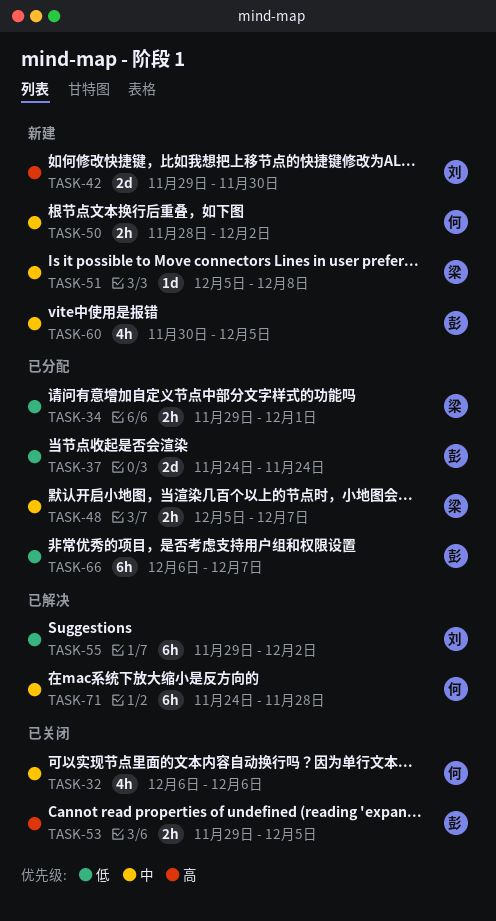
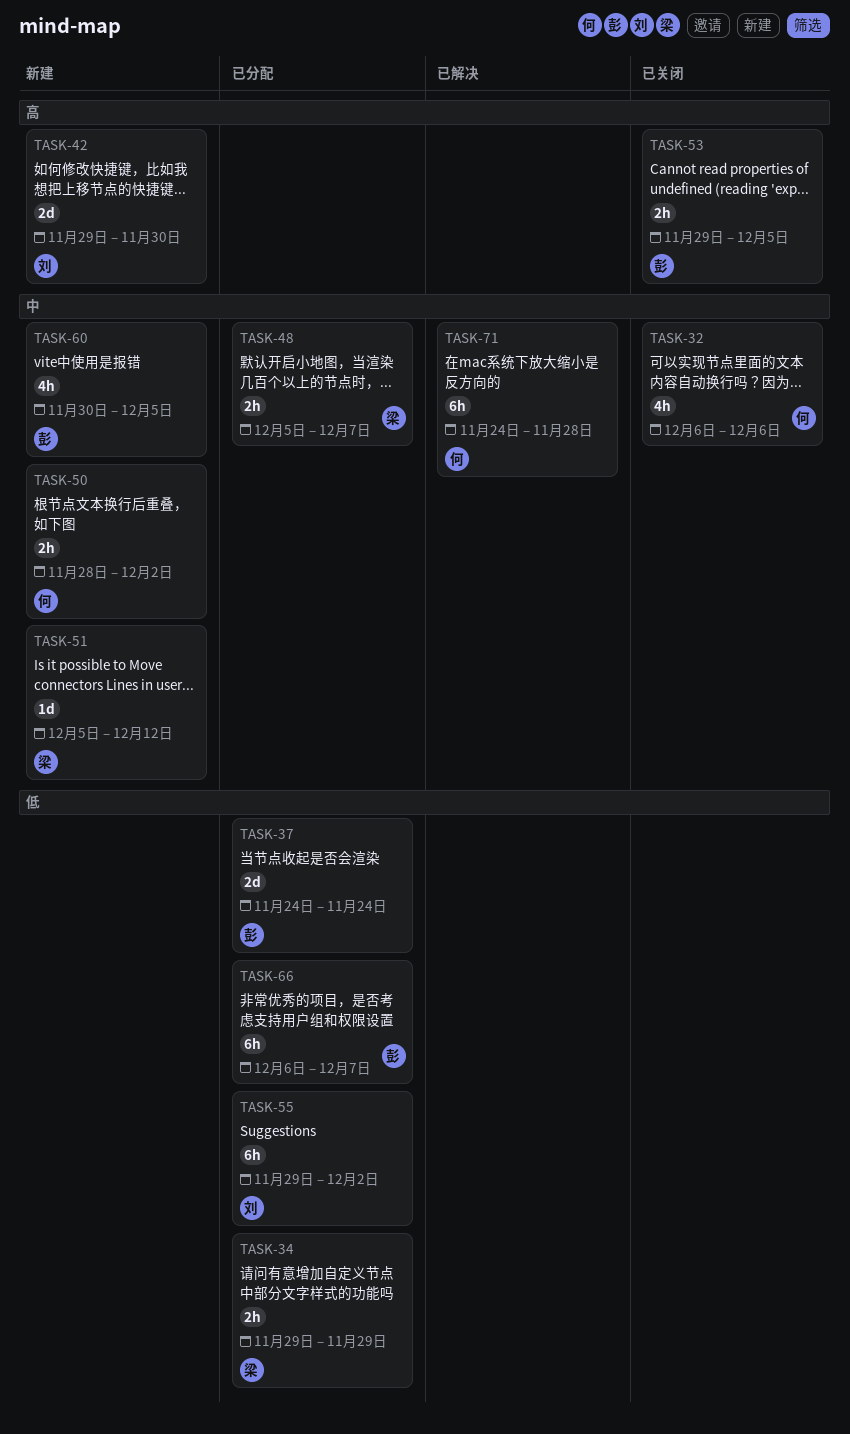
TASK-34, due: Dec 1 -> Nov 29
TASK-51, due: Dec 8 -> Dec 12
TASK-55, status: 已解决 -> 已分配

